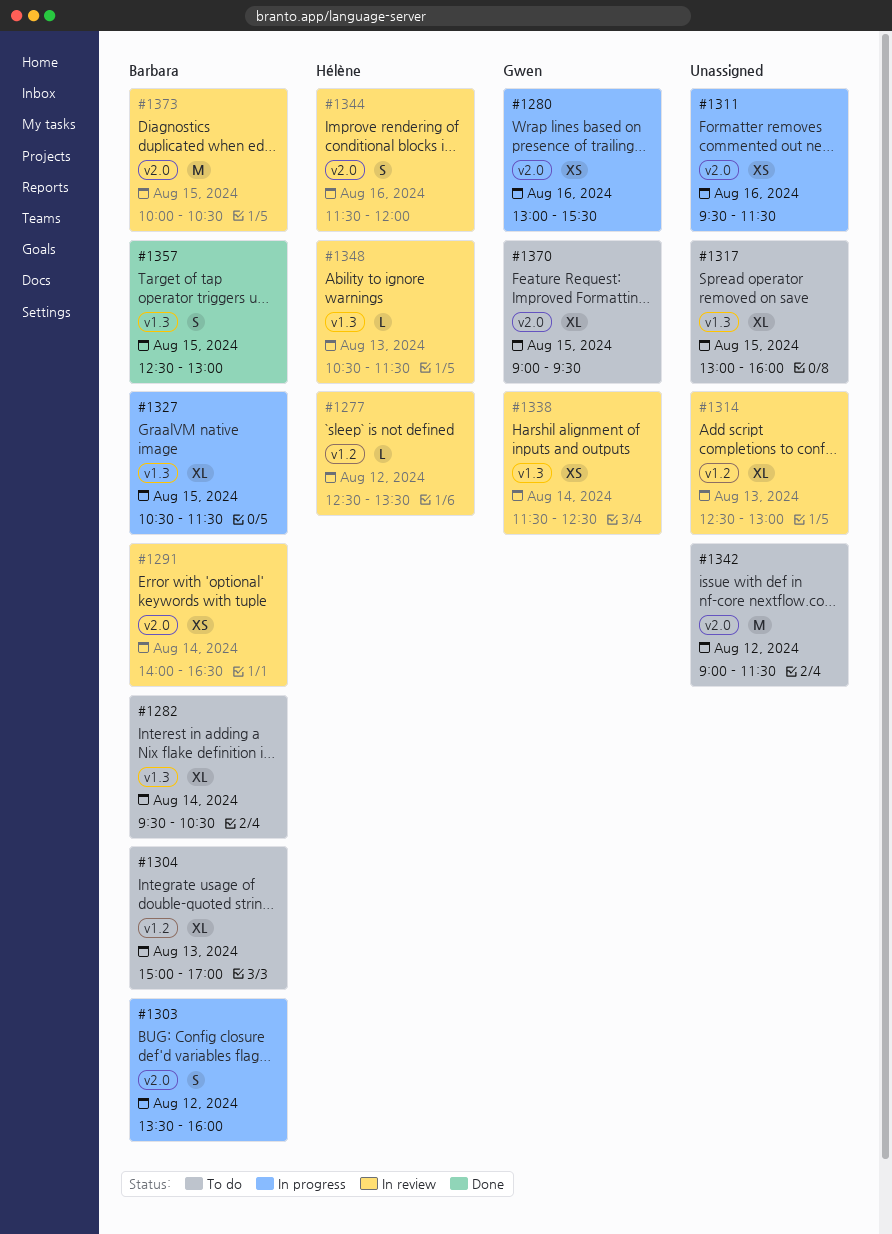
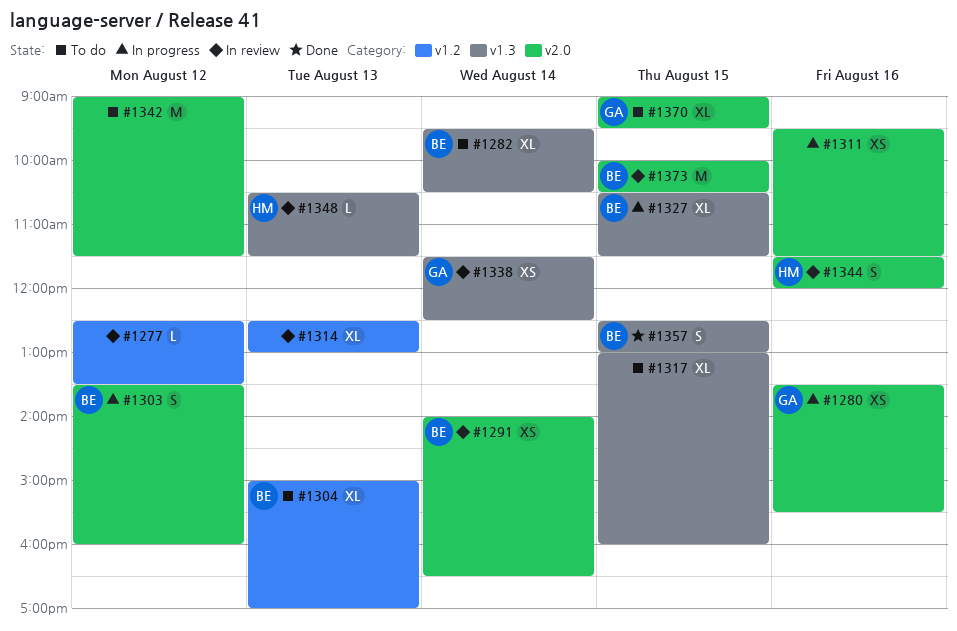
#1277, owner: Hélène -> none
#1280, begins: 13:00 -> 13:30

